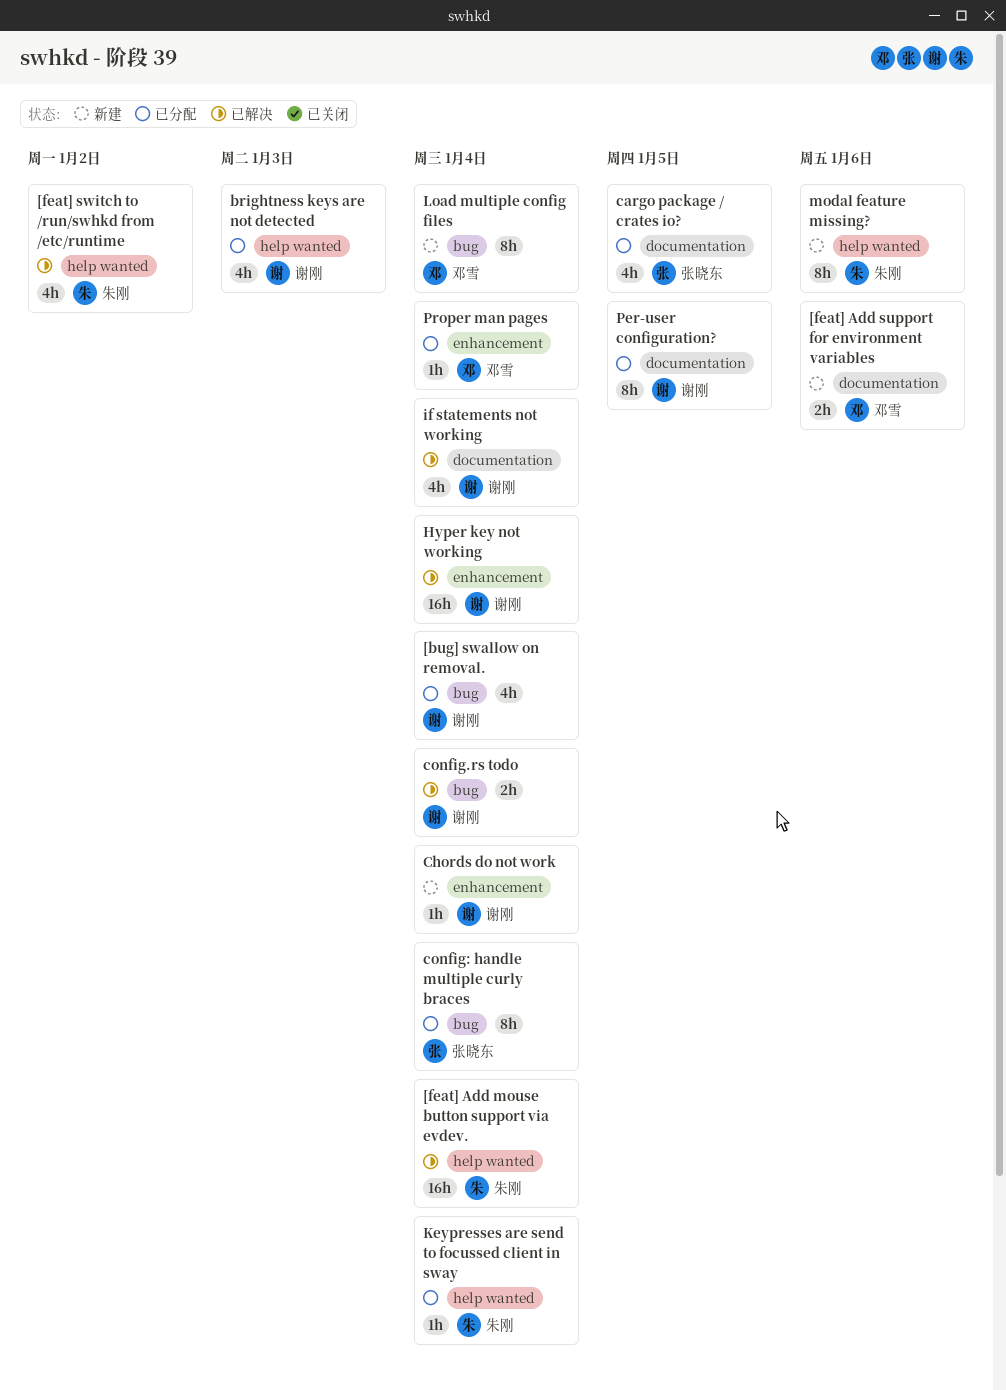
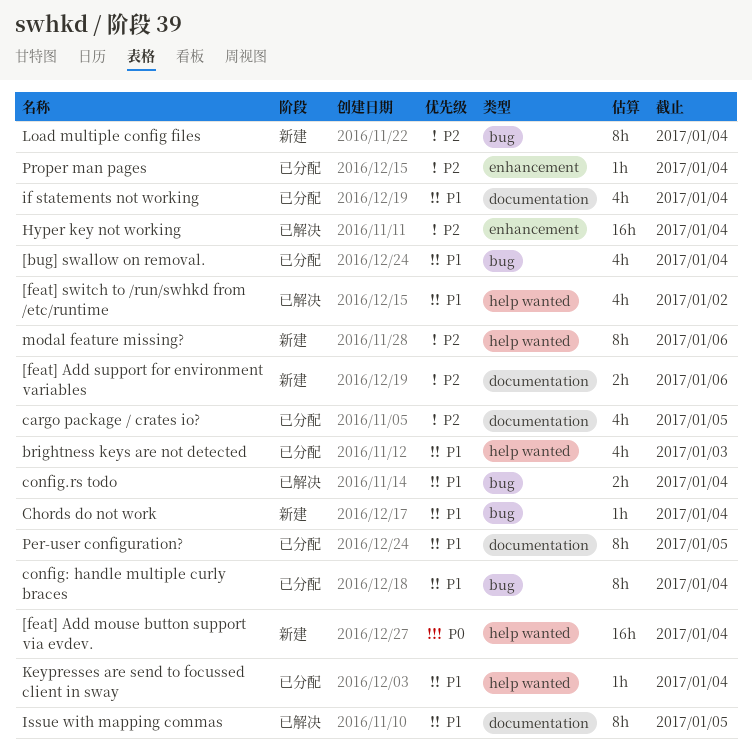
[feat] Add mouse button support via evdev., status: 已解决 -> 新建
Chords do not work, label: enhancement -> bug
if statements not working, status: 已解决 -> 已分配
Issue with mapping commas: none -> present

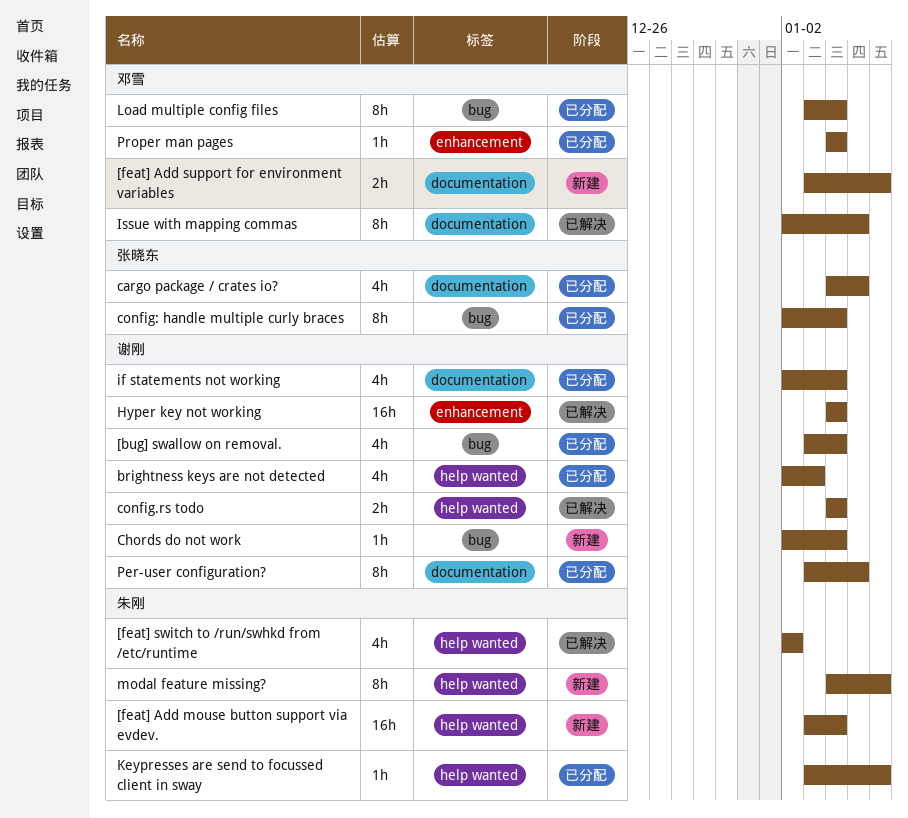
config.rs todo, label: bug -> help wanted
Keypresses are send to focussed client in sway, due: Jan 4 -> Jan 6
Load multiple config files, status: 新建 -> 已分配

